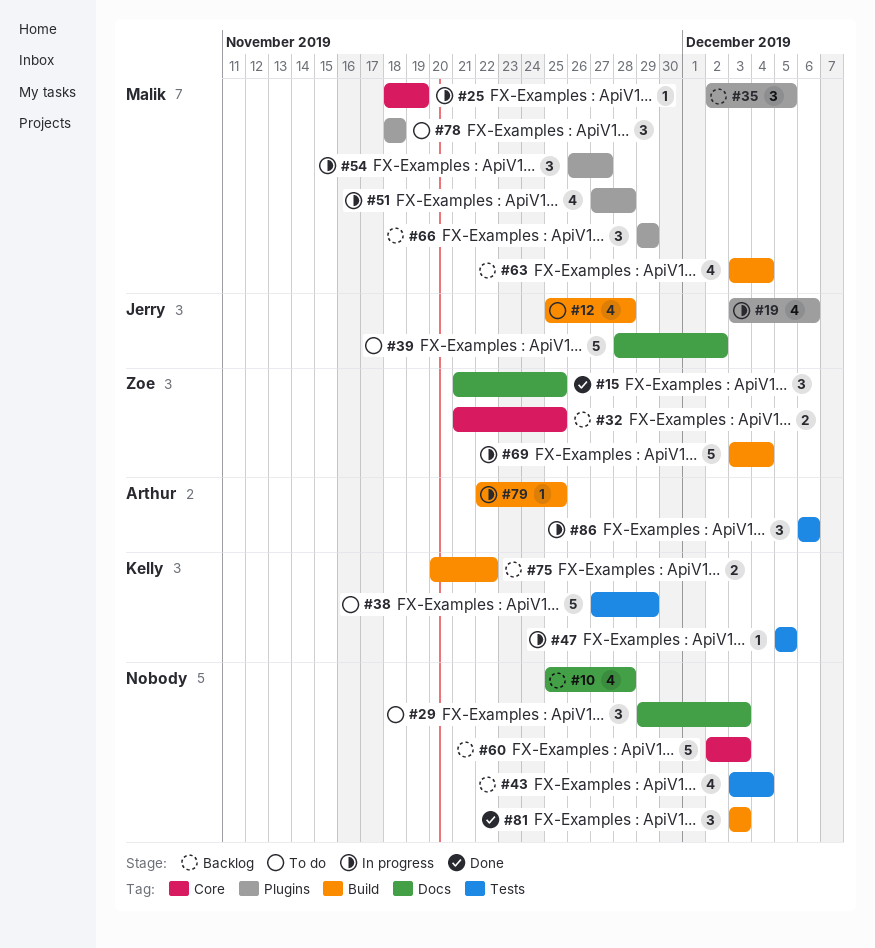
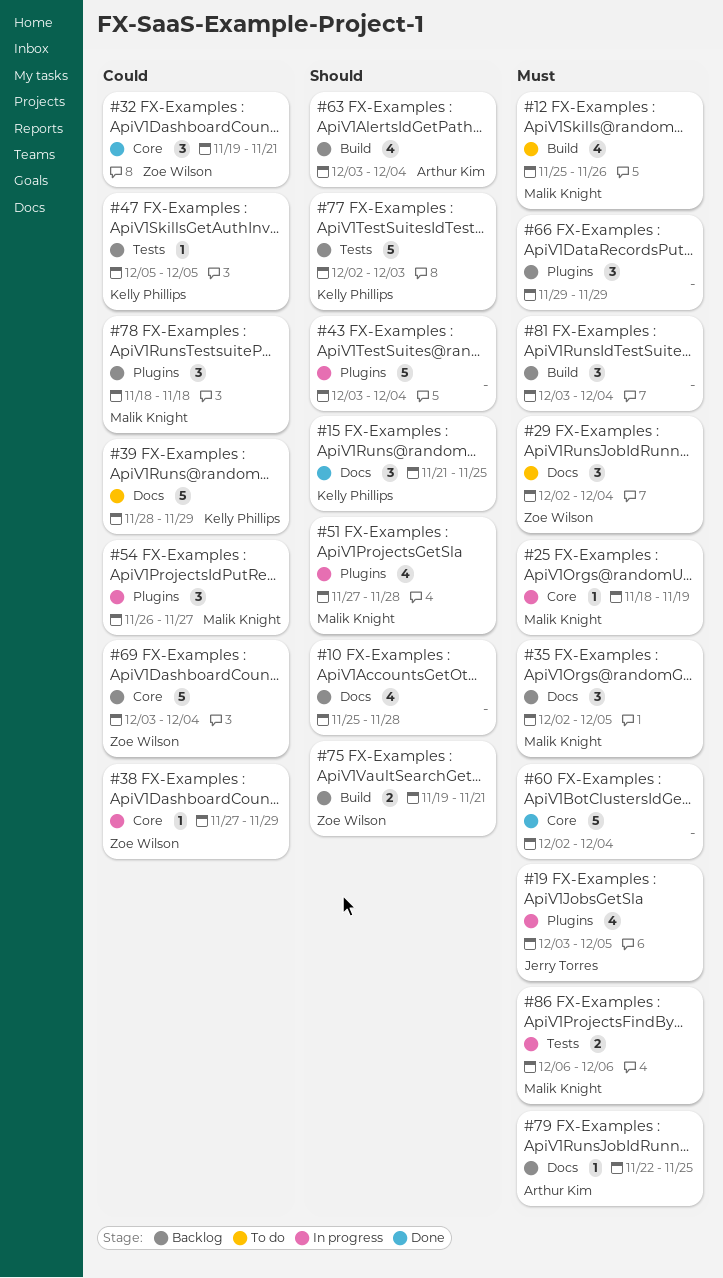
#12, owner: Jerry Torres -> Malik Knight
#12, due: Nov 28 -> Nov 26
#15, owner: Zoe Wilson -> Kelly Phillips
#19, due: Dec 6 -> Dec 5
#29, owner: none -> Zoe Wilson
#29, start: Nov 29 -> Dec 2
#29, due: Dec 3 -> Dec 4
#32, status: Backlog -> Done
#32, estimate: 2 -> 3
#32, start: Nov 21 -> Nov 19
#32, due: Nov 25 -> Nov 21
#35, label: Plugins -> Docs
#38, status: To do -> In progress
#38, owner: Kelly Phillips -> Zoe Wilson
#38, label: Tests -> Core
#38, estimate: 5 -> 1
#39, owner: Jerry Torres -> Kelly Phillips
#39, due: Dec 2 -> Nov 29
#43, status: Backlog -> In progress
#43, label: Tests -> Plugins
#43, estimate: 4 -> 5
#47, status: In progress -> Backlog
#60, status: Backlog -> Done
#60, due: Dec 3 -> Dec 4
#63, owner: Malik Knight -> Arthur Kim
#66, owner: Malik Knight -> none
#69, status: In progress -> Backlog
#69, label: Build -> Core
#75, owner: Kelly Phillips -> Zoe Wilson
#75, start: Nov 20 -> Nov 19
#75, due: Nov 22 -> Nov 21
#77: none -> present
#78, status: To do -> Backlog
#79, status: In progress -> Backlog
#79, label: Build -> Docs
#81, status: Done -> Backlog
#81, due: Dec 3 -> Dec 4
#86, owner: Arthur Kim -> Malik Knight
#86, estimate: 3 -> 2

